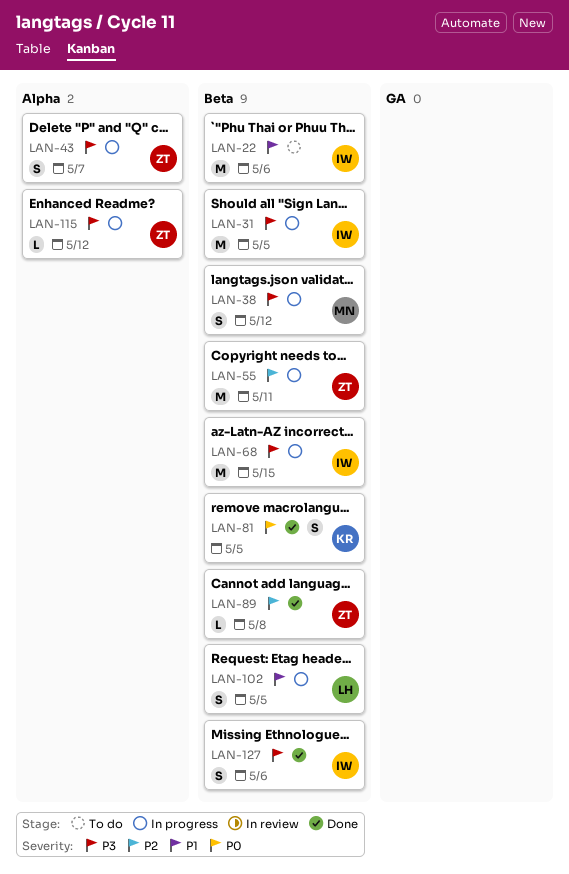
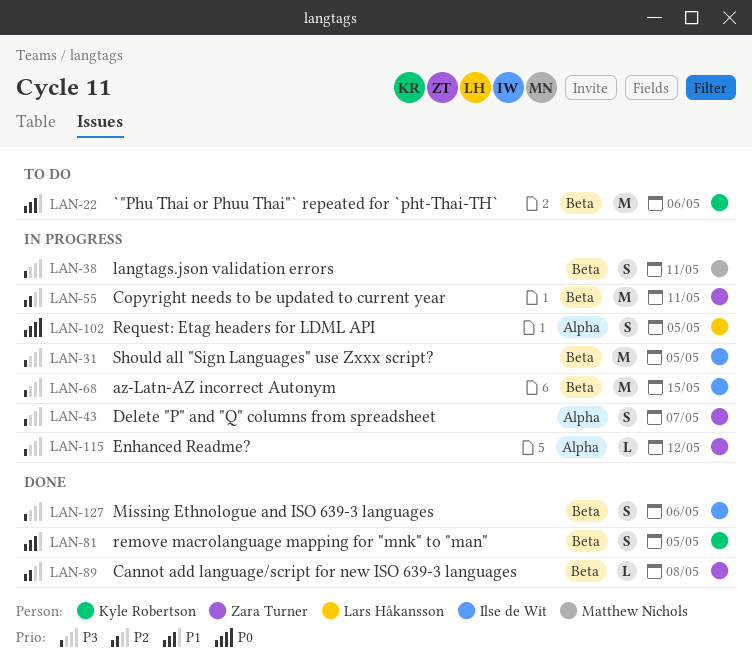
LAN-22, owner: Ilse de Wit -> Kyle Robertson
LAN-38, due: May 12 -> May 11
LAN-81, priority: P0 -> P1
LAN-102, priority: P1 -> P0
LAN-102, label: Beta -> Alpha

